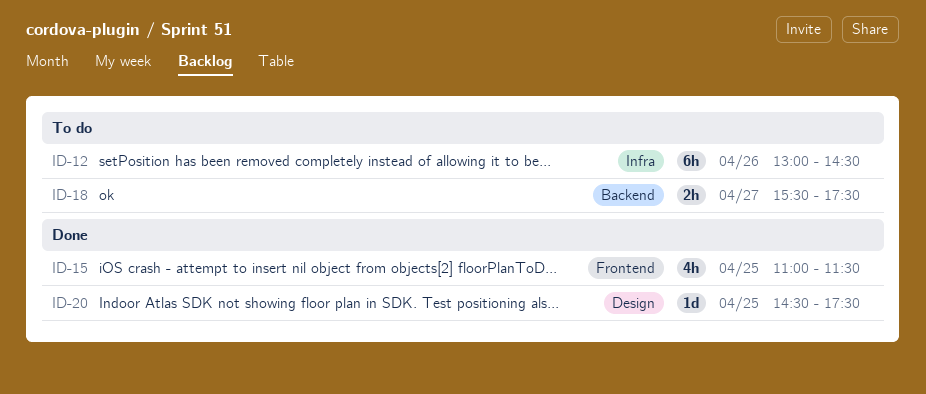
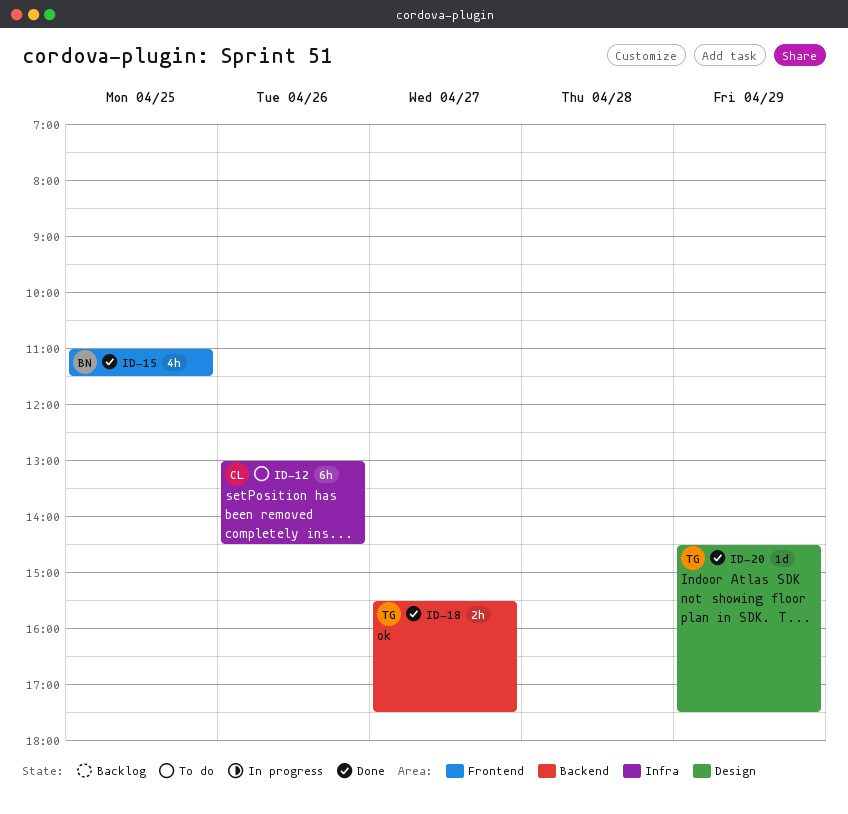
ID-18, status: To do -> Done
ID-20, day: Apr 25 -> Apr 29

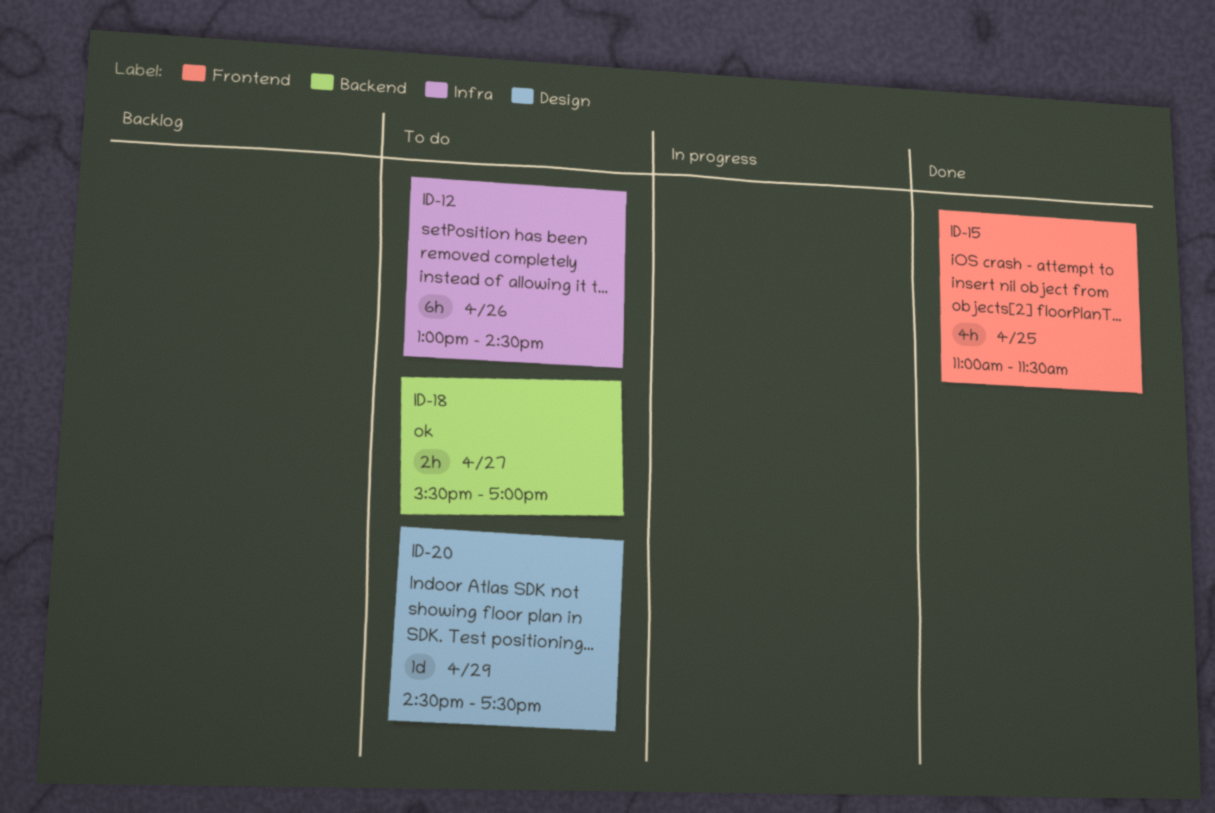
ID-18, status: Done -> To do
ID-18, ends: 17:30 -> 17:00
ID-20, status: Done -> To do

